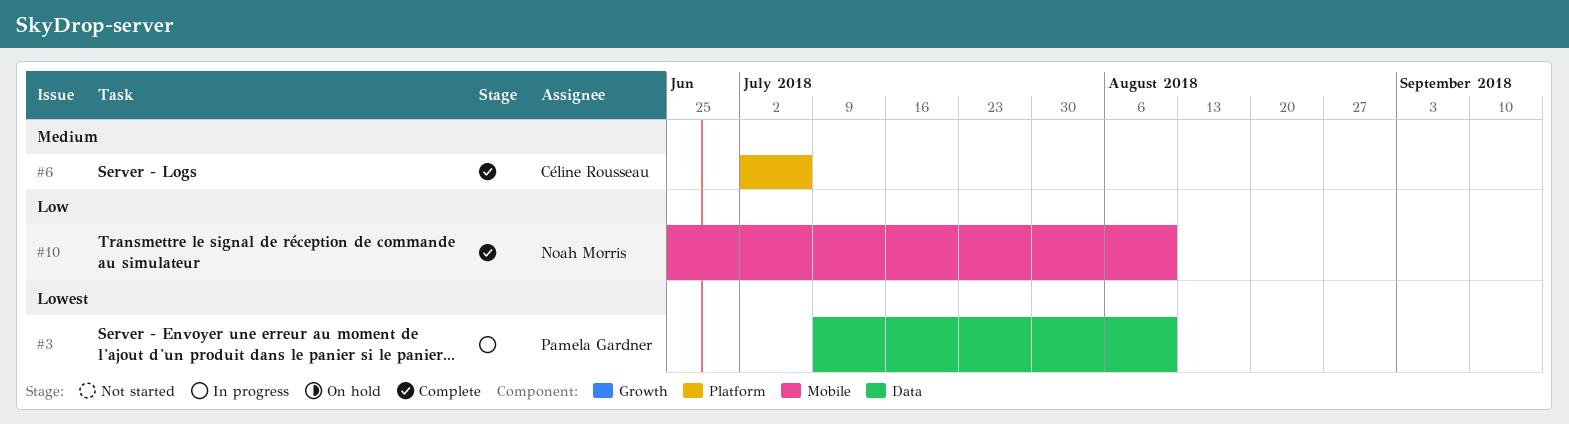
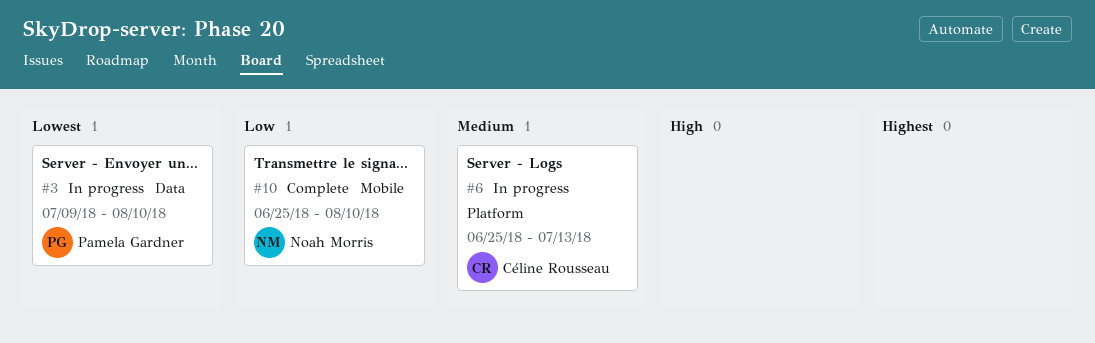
#6, status: Complete -> In progress
#6, start: Jul 2 -> Jun 25
#6, due: Jul 6 -> Jul 13

